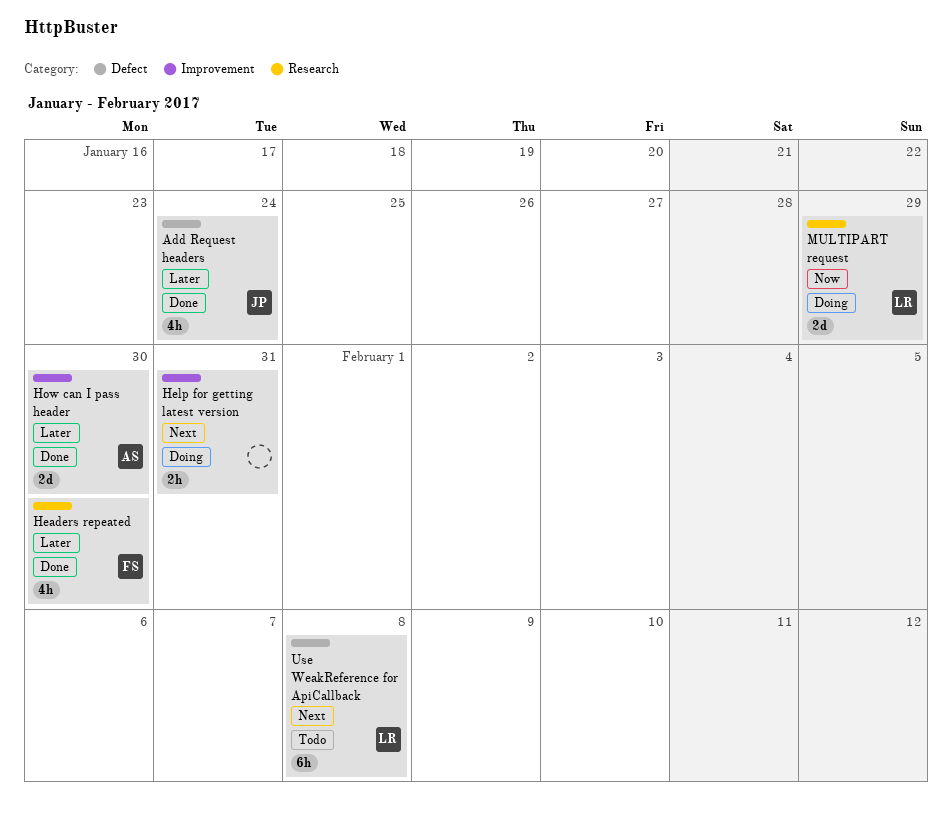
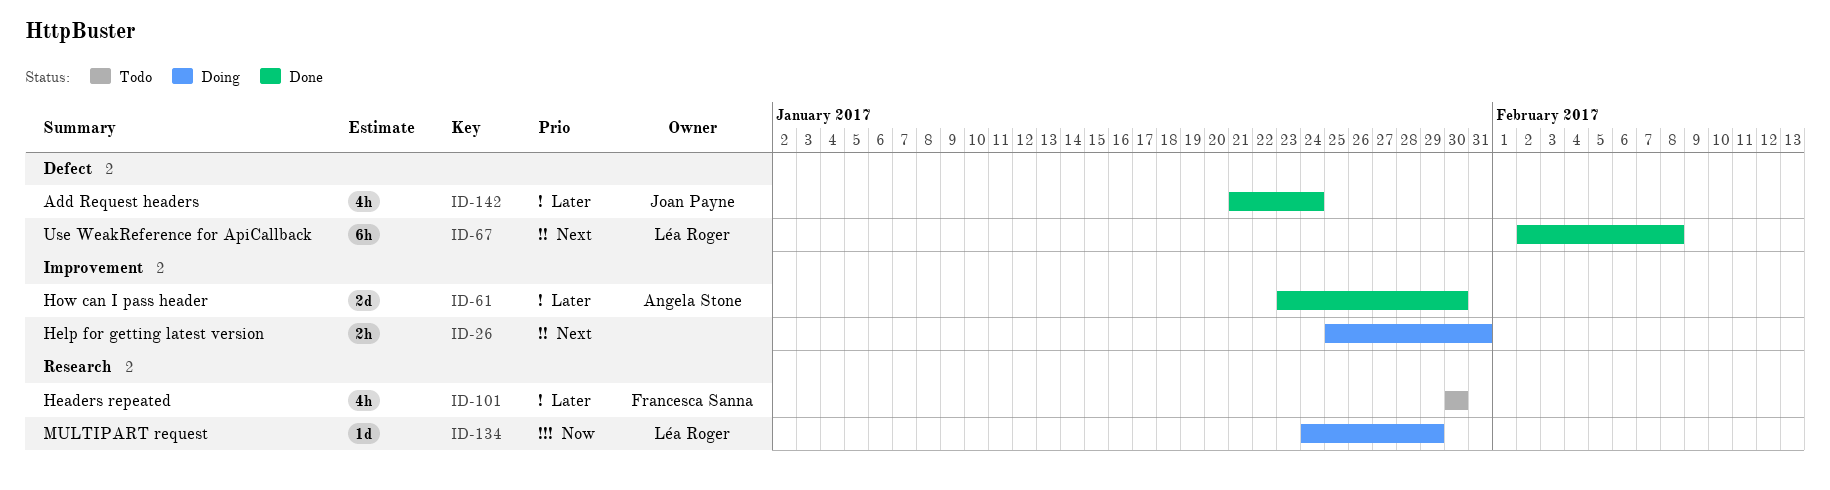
Headers repeated, status: Done -> Todo
MULTIPART request, estimate: 2d -> 1d
Use WeakReference for ApiCallback, status: Todo -> Done

